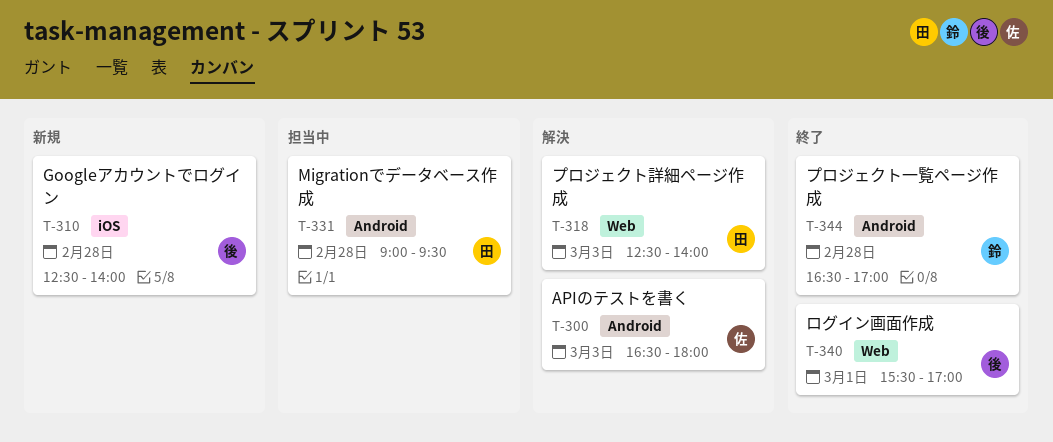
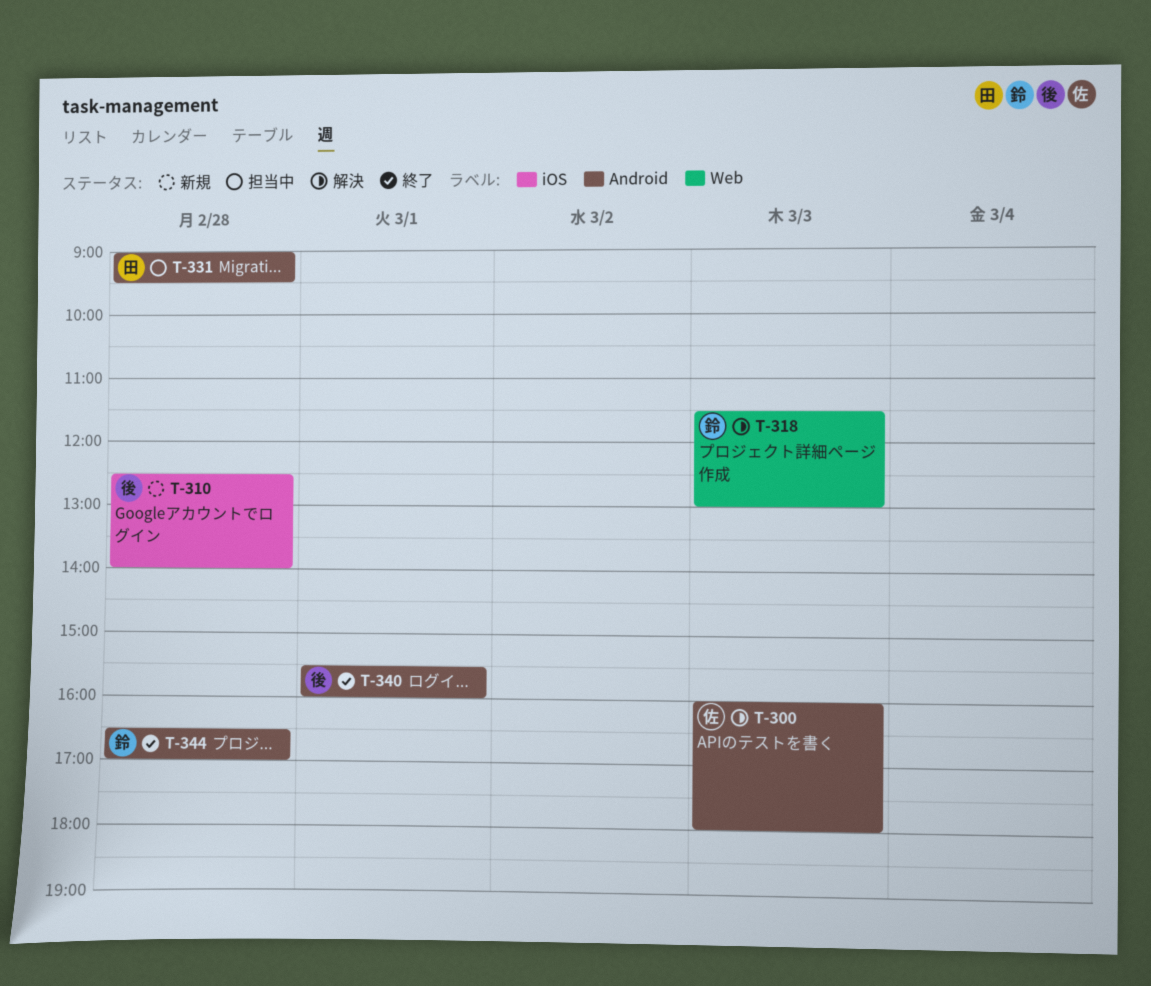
T-300, begins: 16:30 -> 16:00
T-318, owner: 田 -> 鈴
T-318, begins: 12:30 -> 11:30
T-318, ends: 14:00 -> 13:00
T-340, label: Web -> Android
T-340, ends: 17:00 -> 16:00

